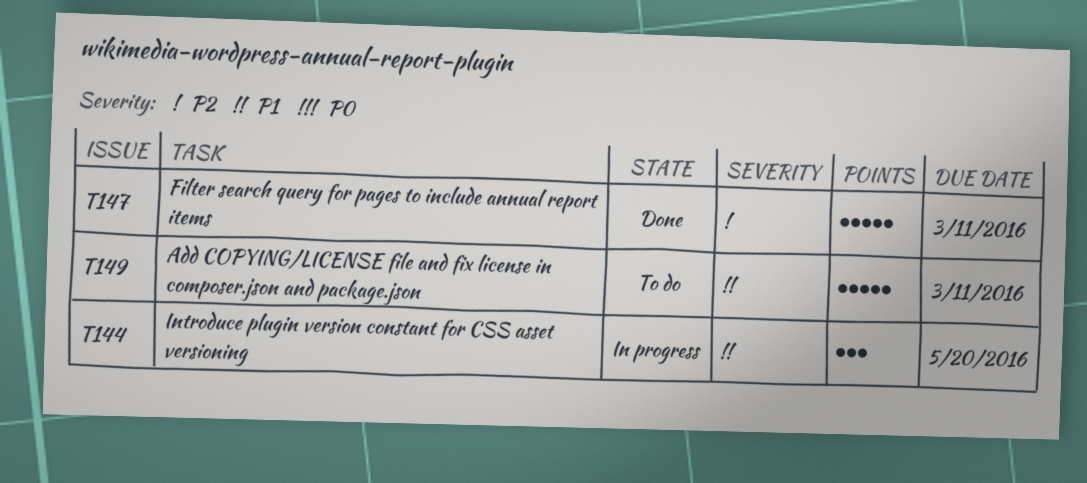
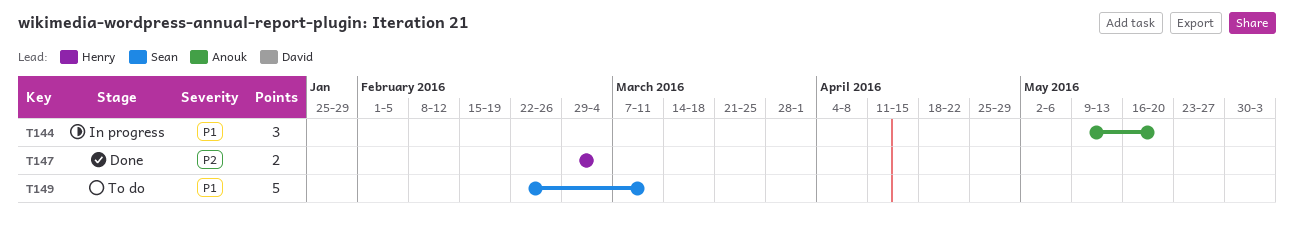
T147, estimate: 5 -> 2
T147, due: Mar 11 -> Mar 4

